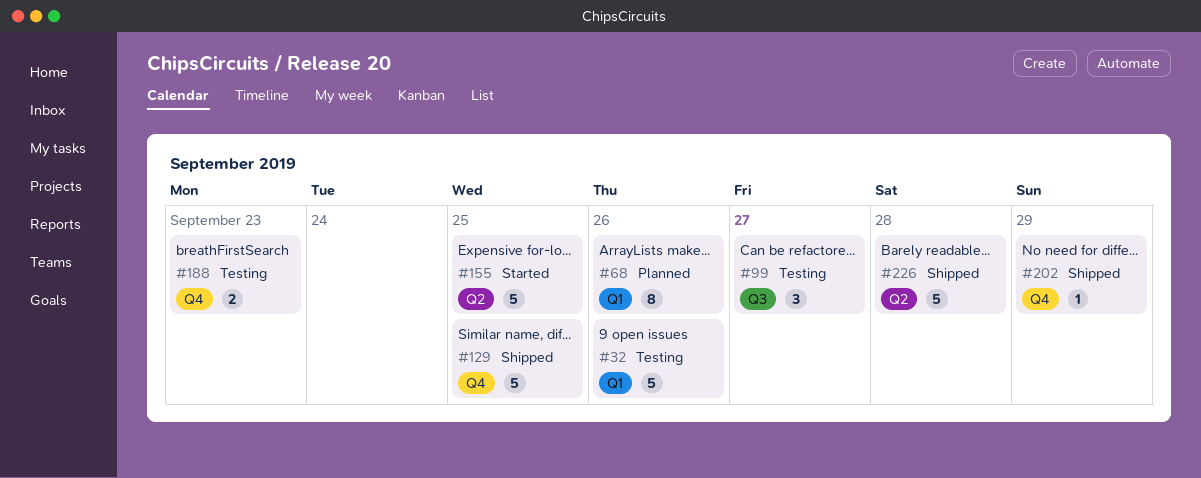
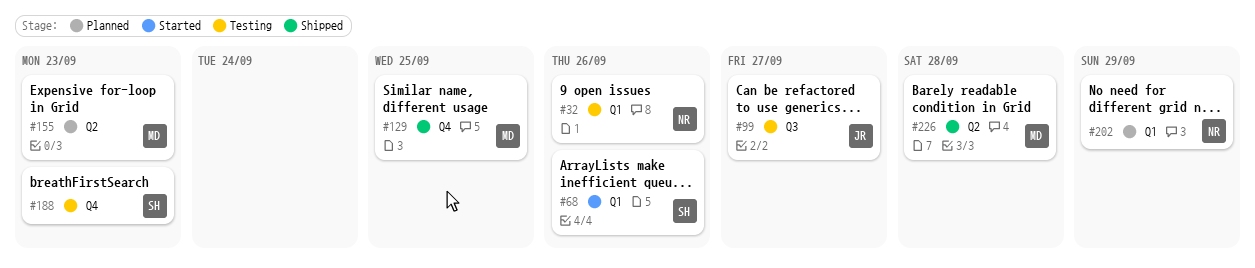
#68, status: Planned -> Started
#155, status: Started -> Planned
#155, due: Sep 25 -> Sep 23
#202, status: Shipped -> Planned
#202, label: Q4 -> Q1

